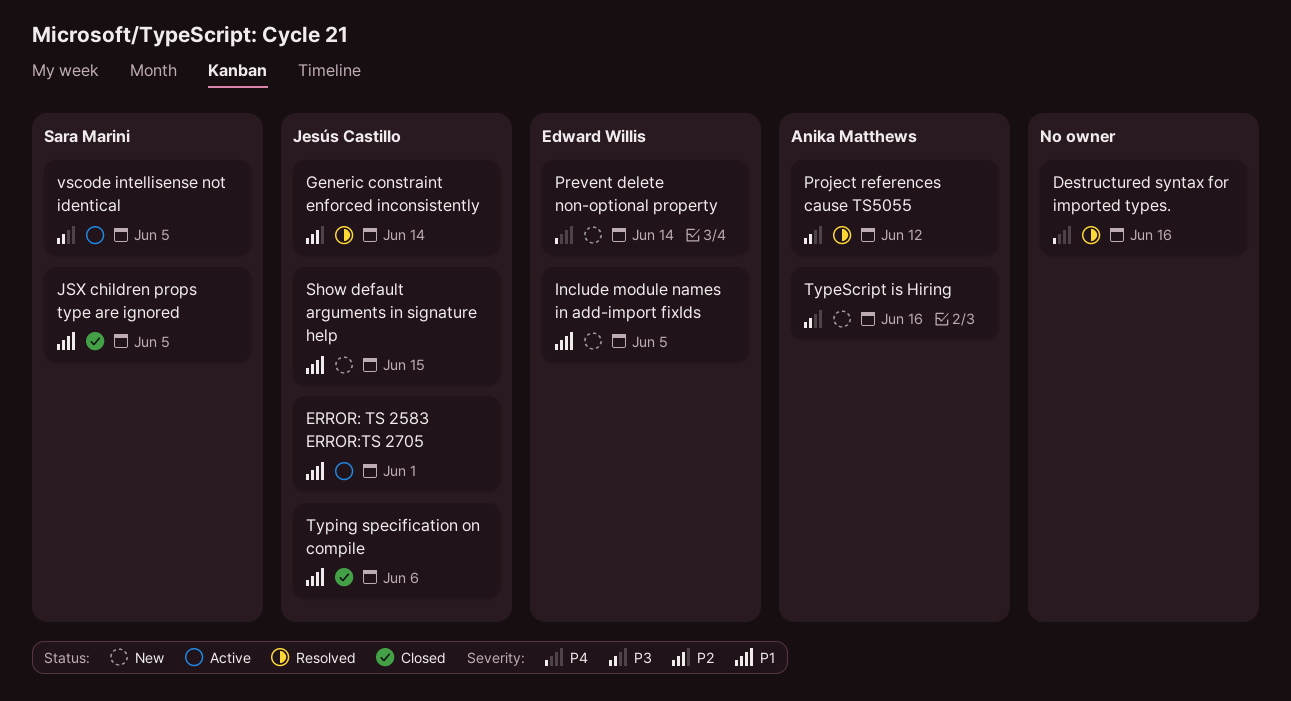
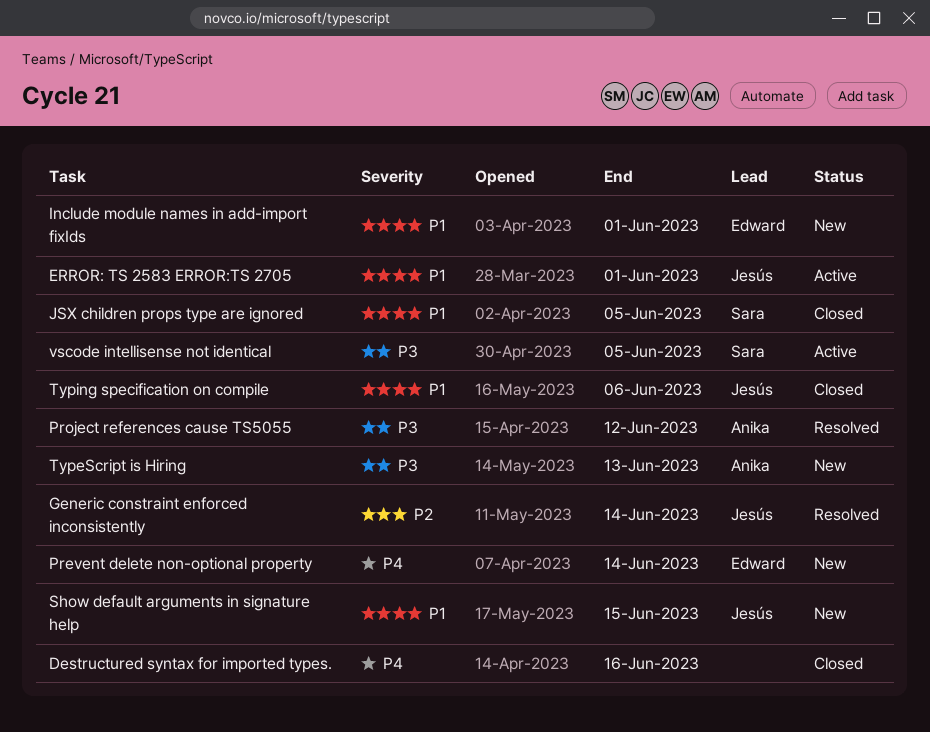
Destructured syntax for imported types., status: Resolved -> Closed
Include module names in add-import fixIds, due: Jun 5 -> Jun 1
TypeScript is Hiring, due: Jun 16 -> Jun 13

